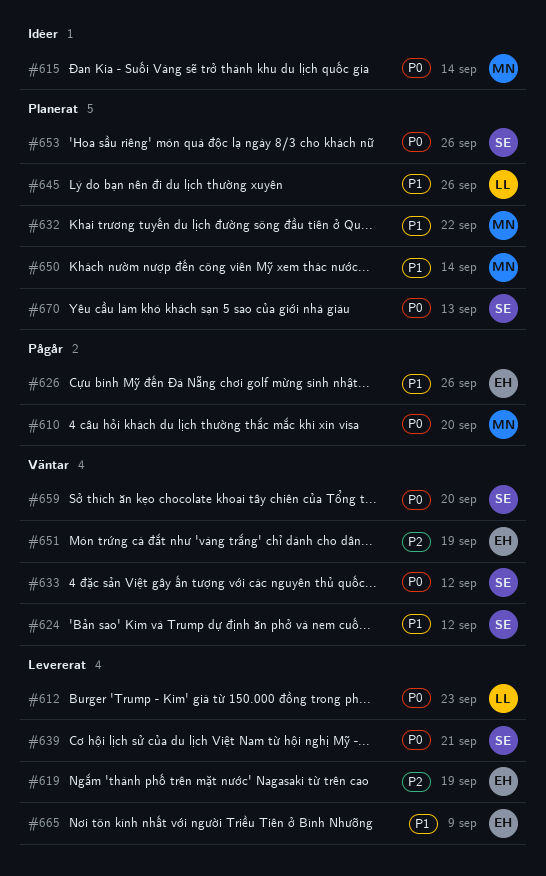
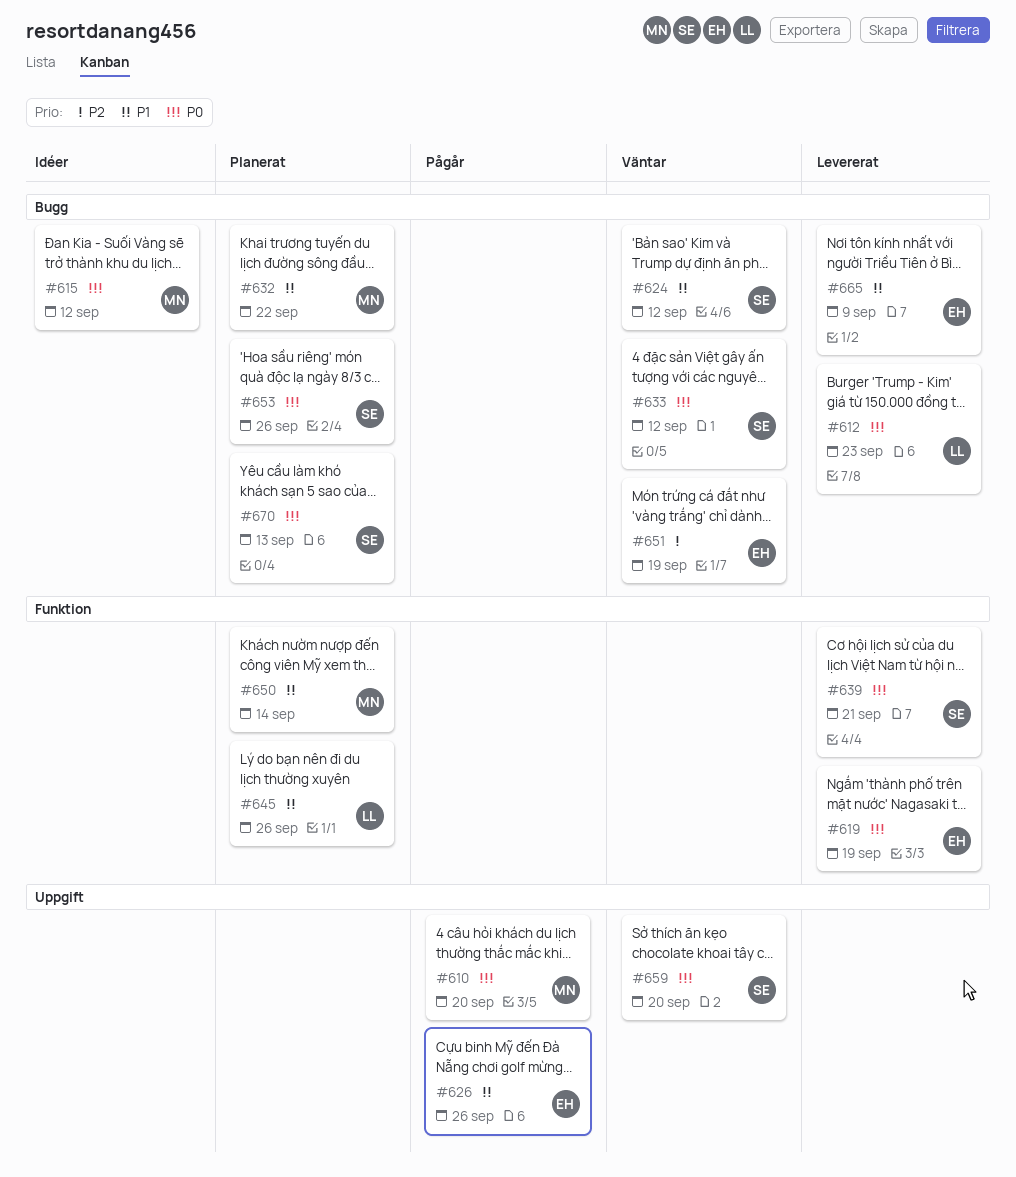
#615, due: Sep 14 -> Sep 12
#619, priority: P2 -> P0

